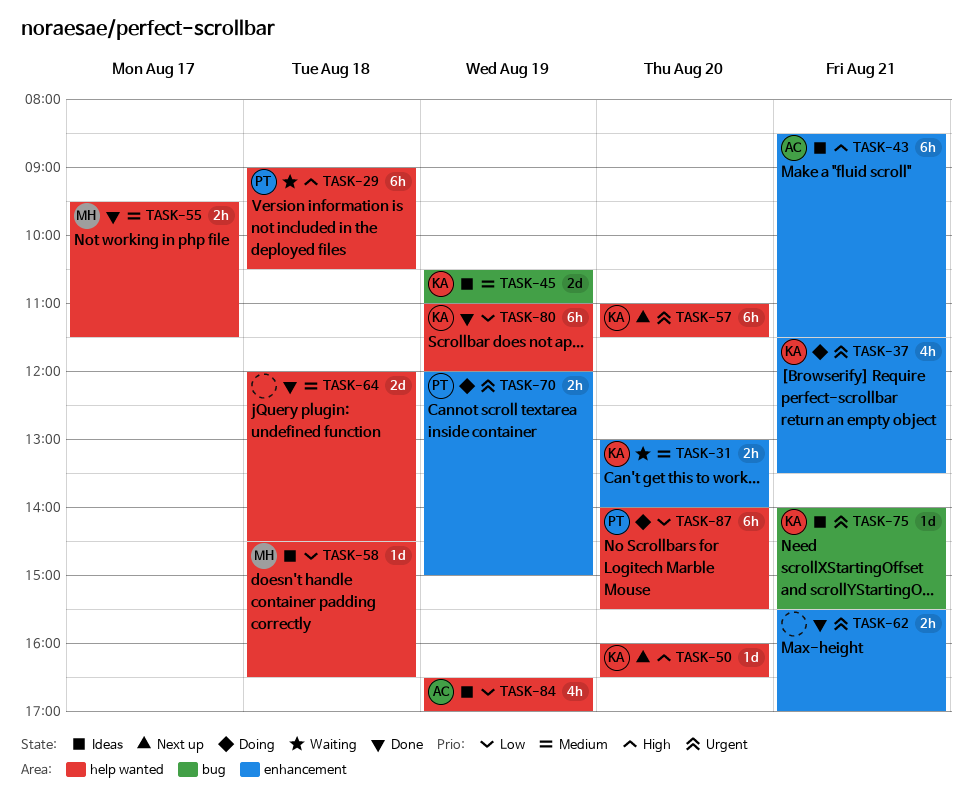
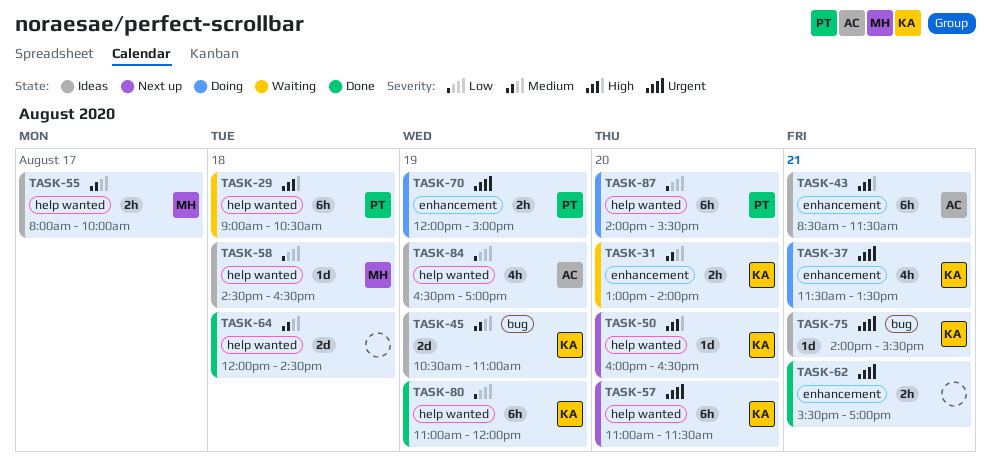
TASK-55, status: Done -> Ideas
TASK-55, begins: 09:30 -> 08:00
TASK-55, ends: 11:30 -> 10:00

